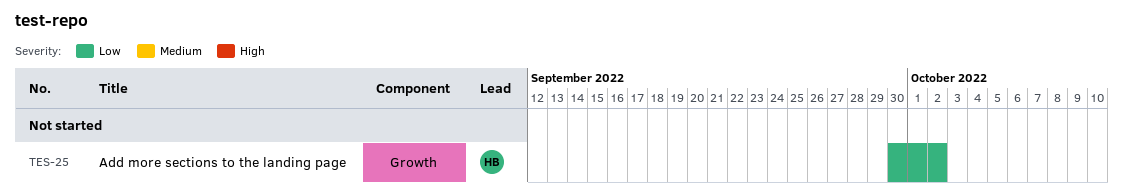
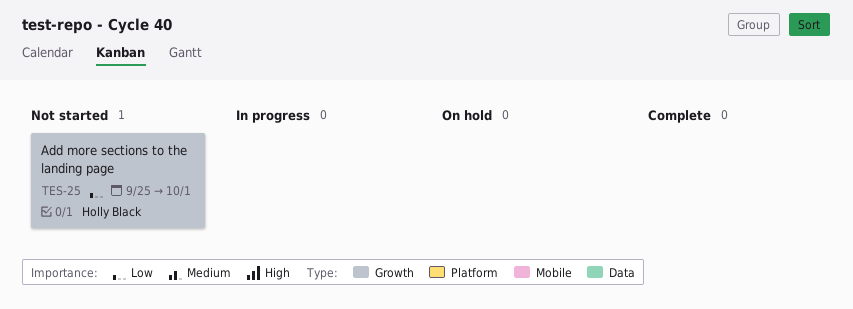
TES-25, start: Sep 30 -> Sep 25
TES-25, due: Oct 2 -> Oct 1

